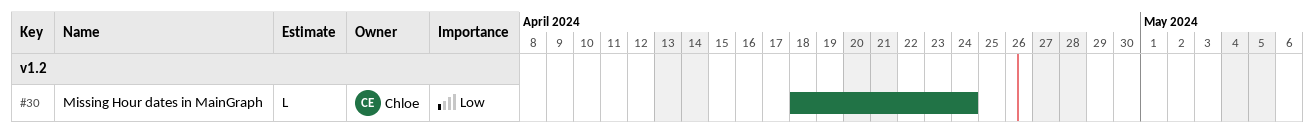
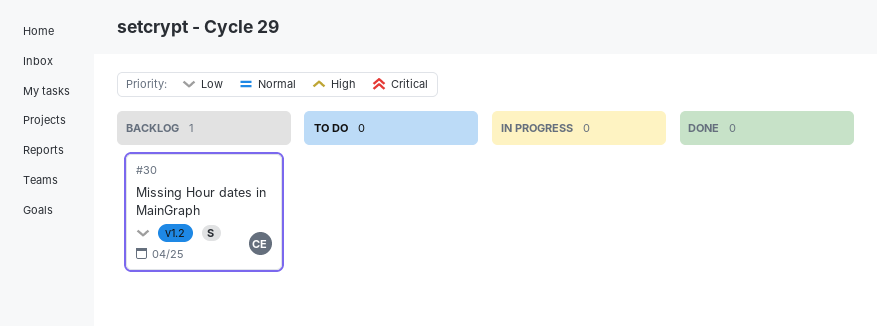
#30, estimate: L -> S
#30, due: Apr 24 -> Apr 25

